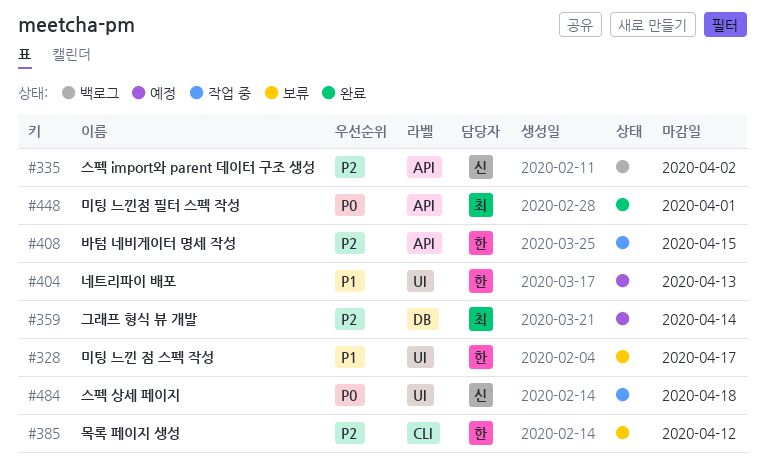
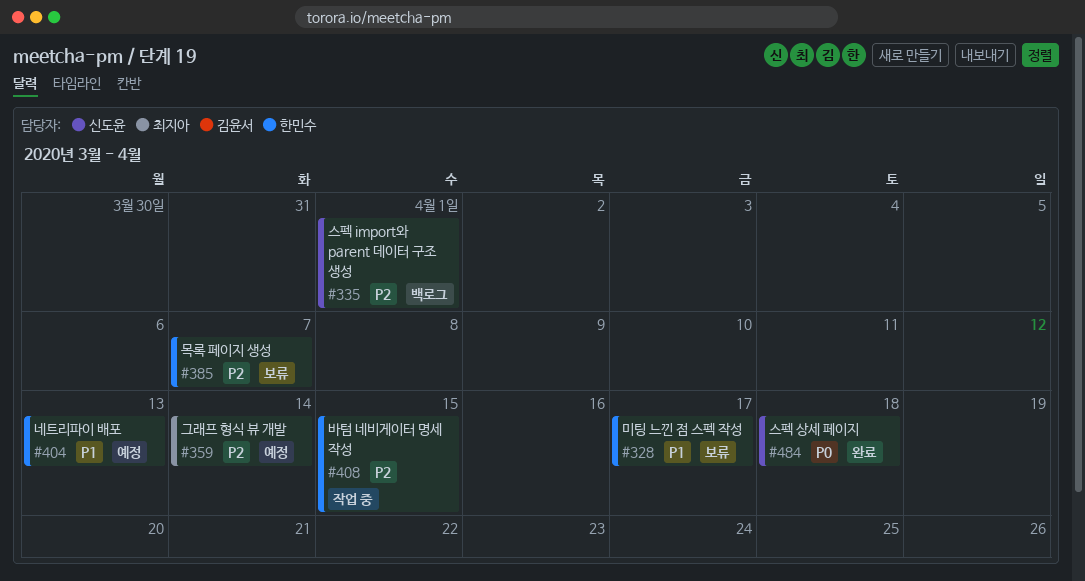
#335, due: Apr 2 -> Apr 1
#385, due: Apr 12 -> Apr 7
#448: present -> none
#484, status: 작업 중 -> 완료

